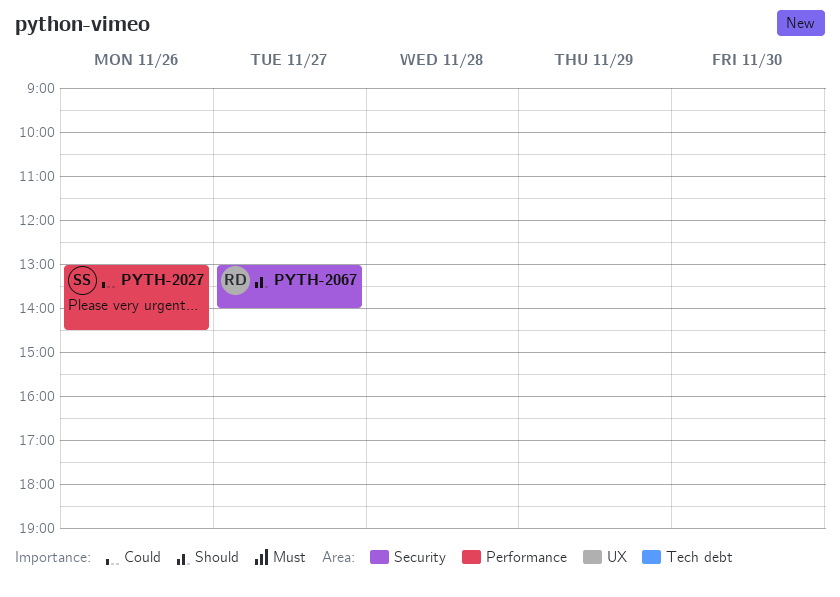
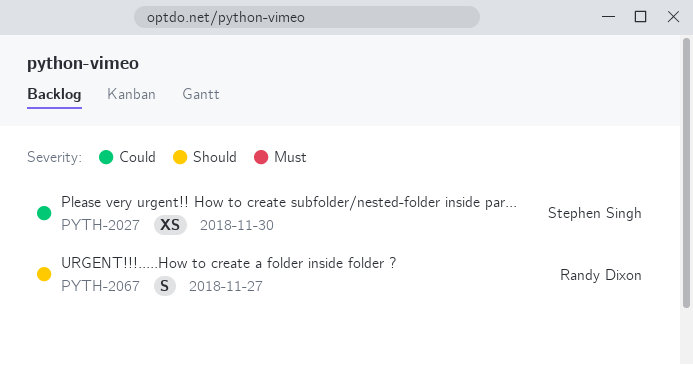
PYTH-2027, day: Nov 26 -> Nov 30

